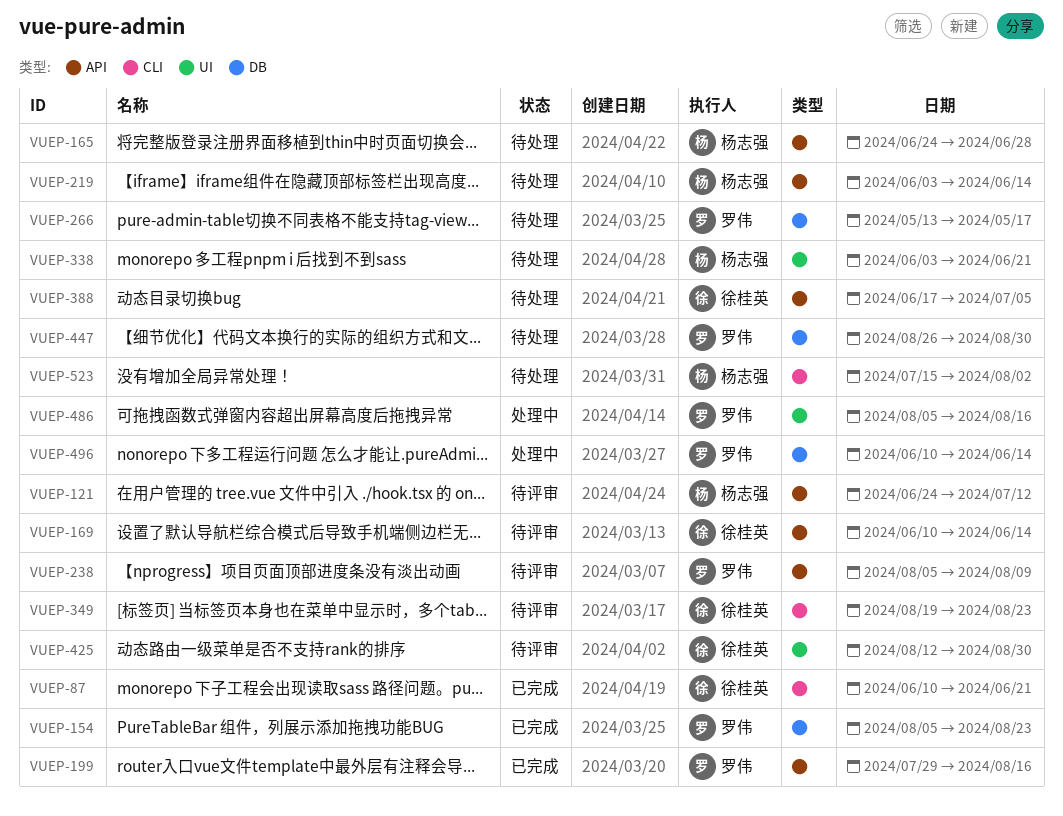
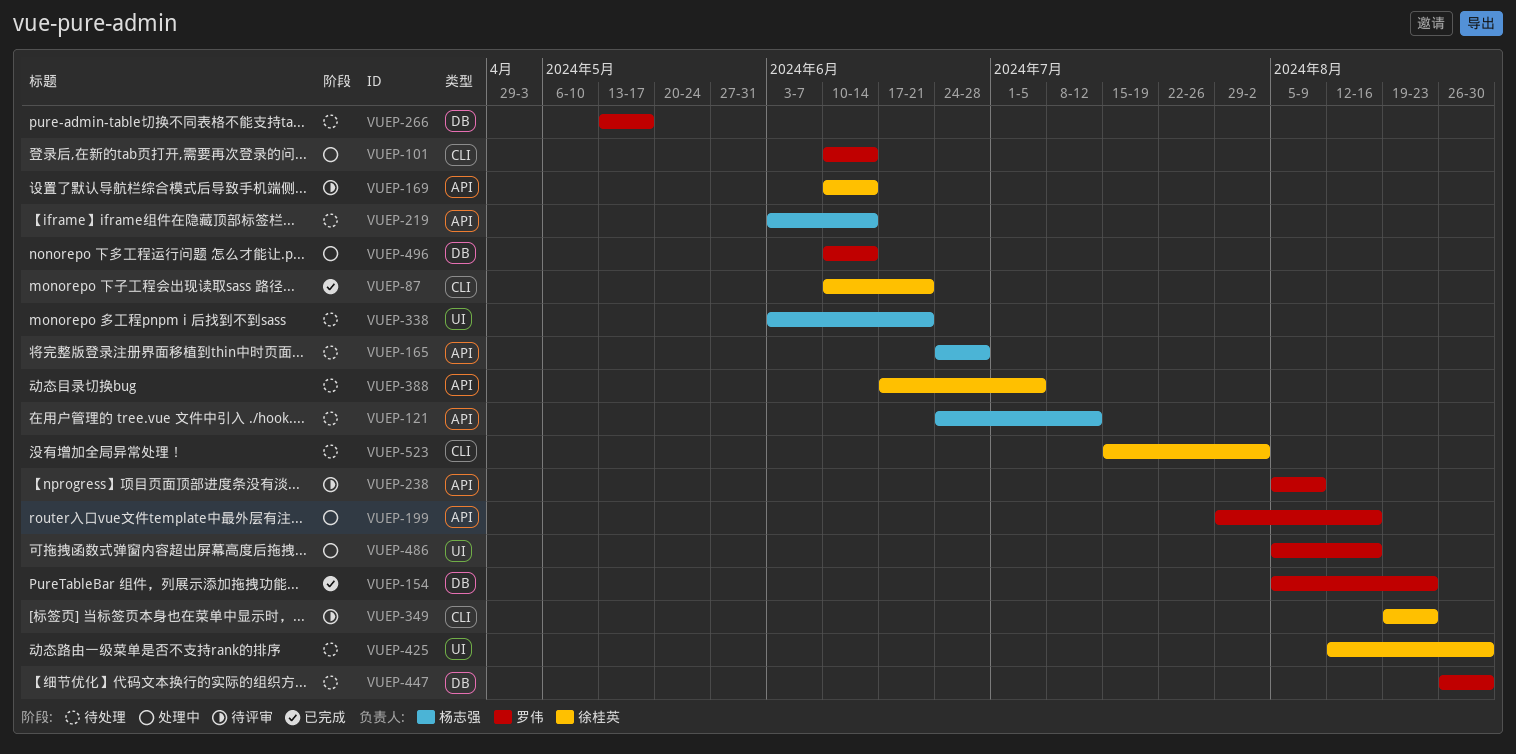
VUEP-101: none -> present
VUEP-121, status: 待评审 -> 待处理
VUEP-199, status: 已完成 -> 处理中
VUEP-425, status: 待评审 -> 待处理
VUEP-523, owner: 杨志强 -> 徐桂英

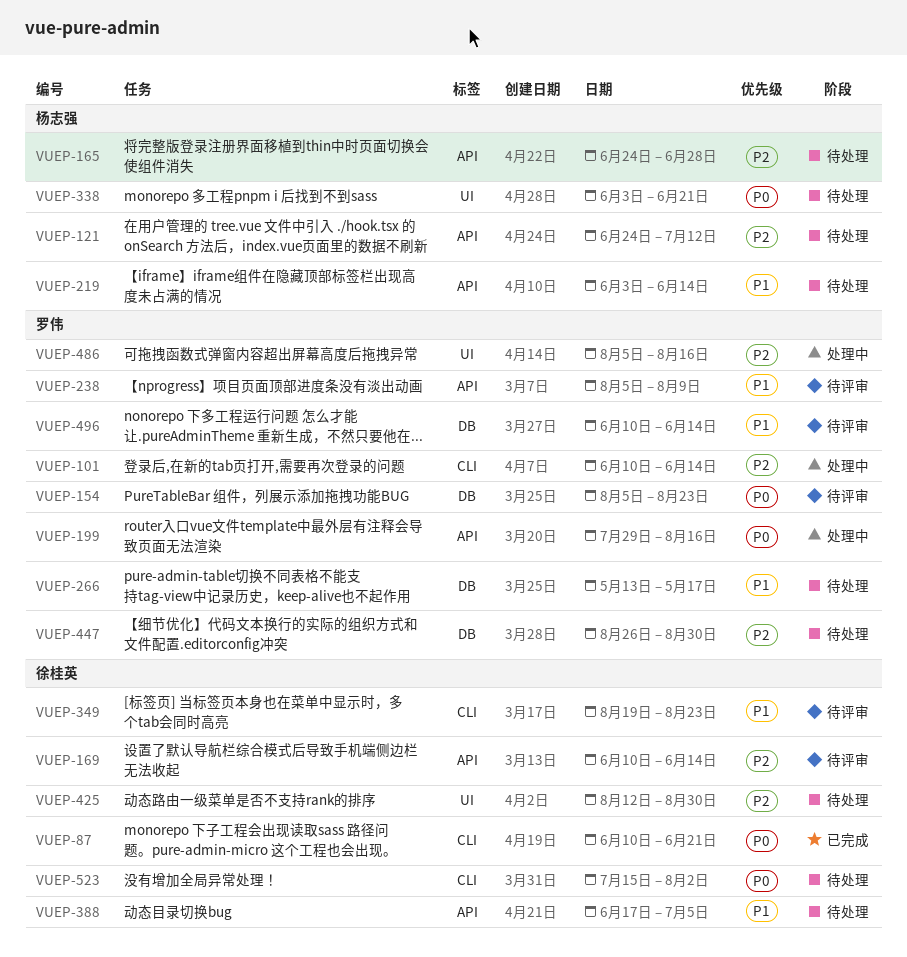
VUEP-154, status: 已完成 -> 待评审
VUEP-496, status: 处理中 -> 待评审

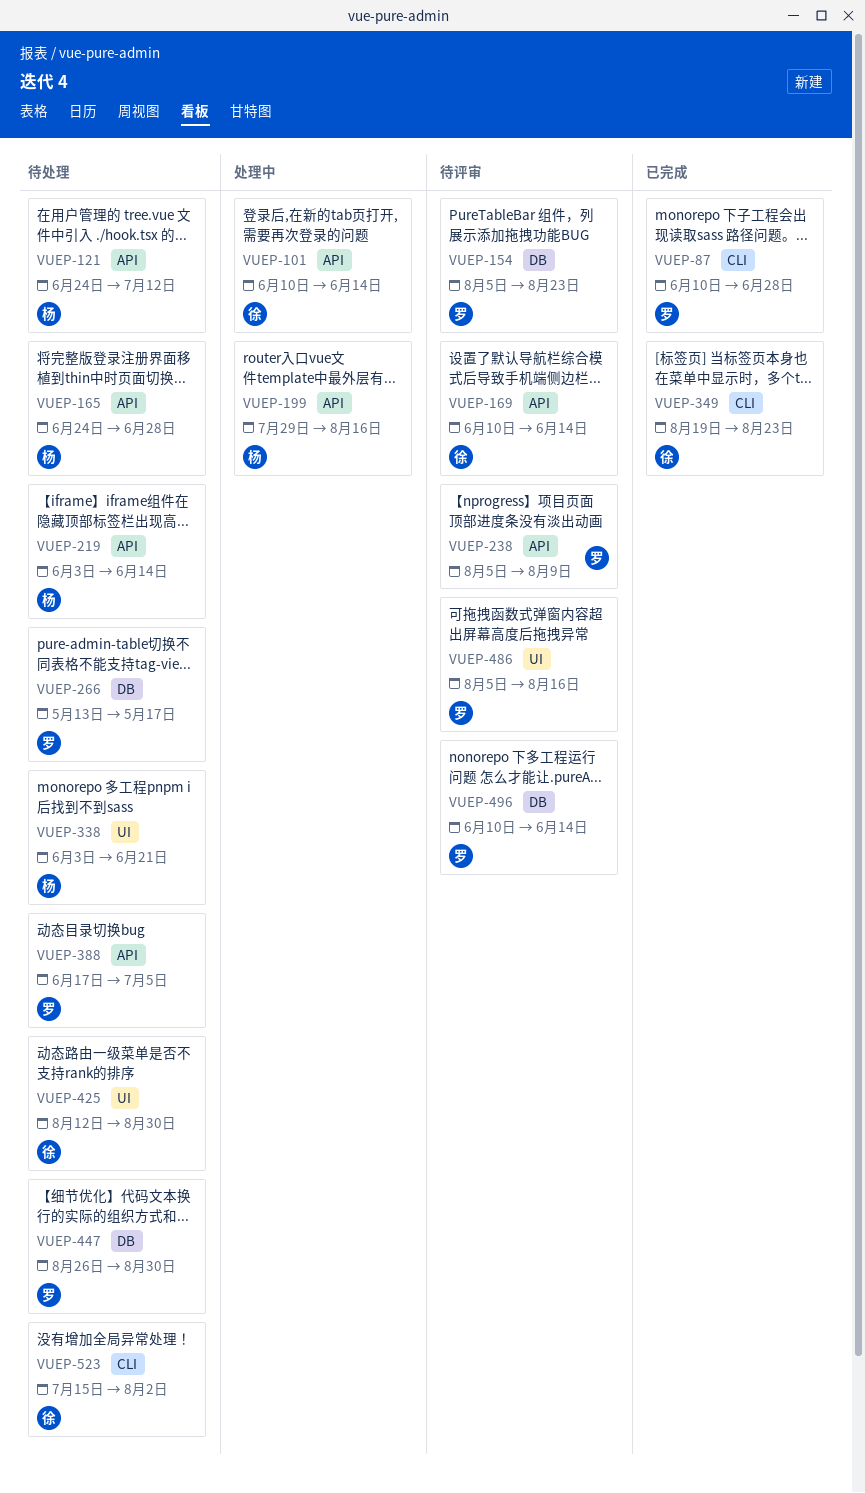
VUEP-87, owner: 徐桂英 -> 罗伟
VUEP-87, due: Jun 21 -> Jun 28
VUEP-101, owner: 罗伟 -> 徐桂英
VUEP-101, label: CLI -> API
VUEP-199, owner: 罗伟 -> 杨志强
VUEP-349, status: 待评审 -> 已完成
VUEP-388, owner: 徐桂英 -> 罗伟
VUEP-486, status: 处理中 -> 待评审

